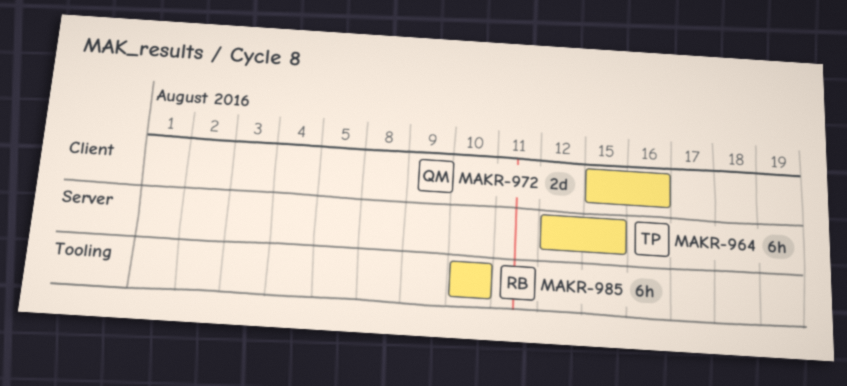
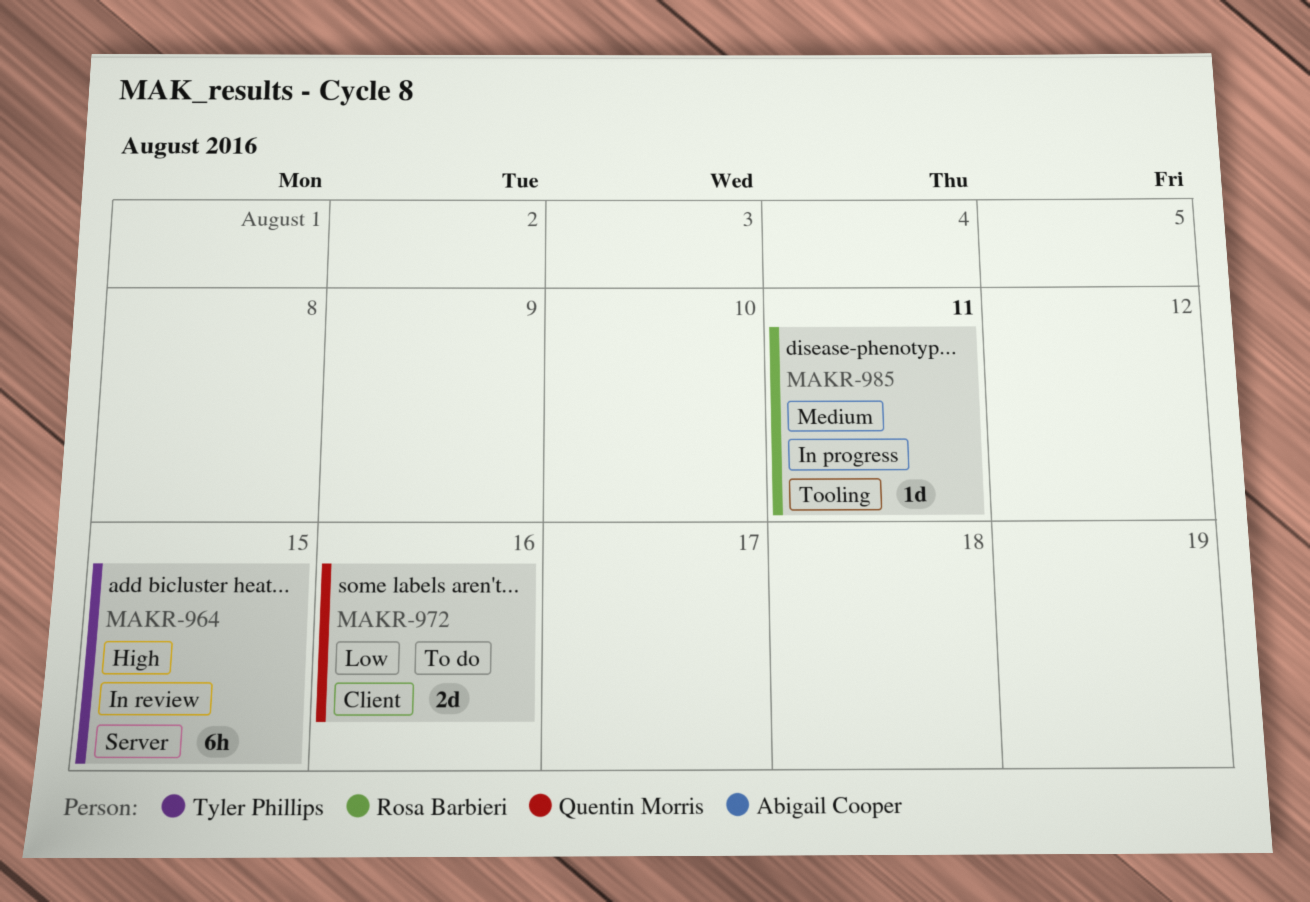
MAKR-985, estimate: 6h -> 1d
MAKR-985, due: Aug 10 -> Aug 11

